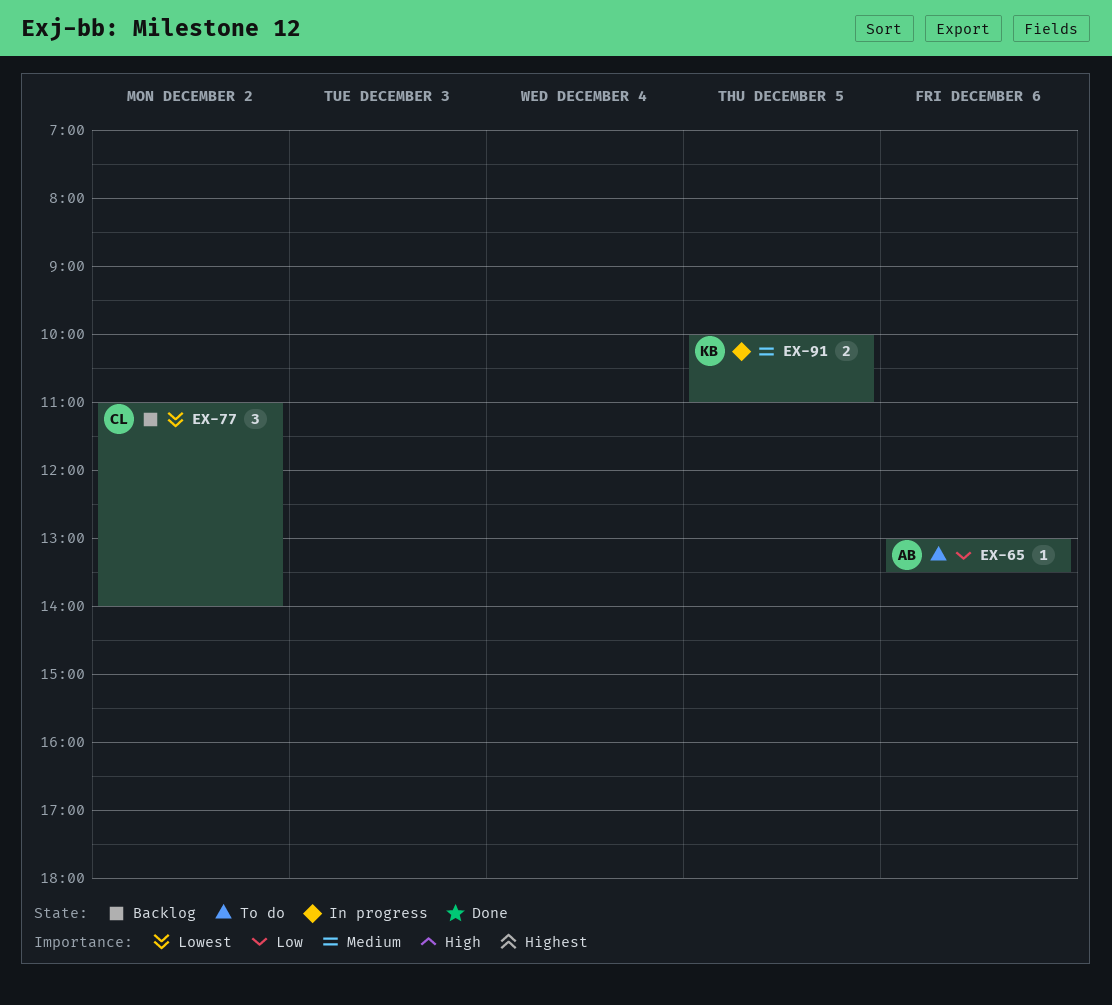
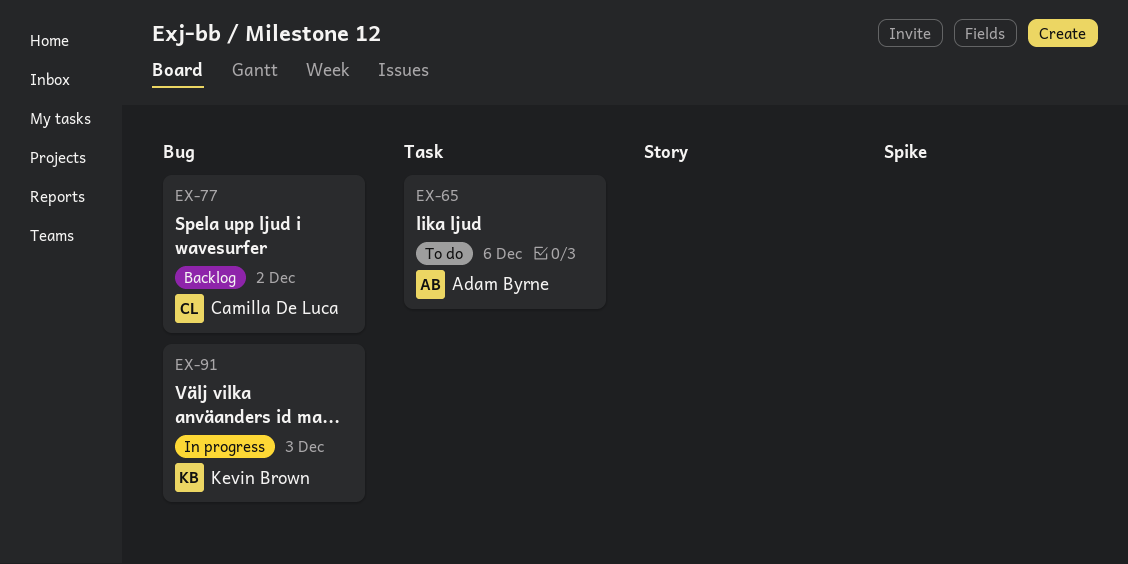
EX-91, day: Dec 5 -> Dec 3

